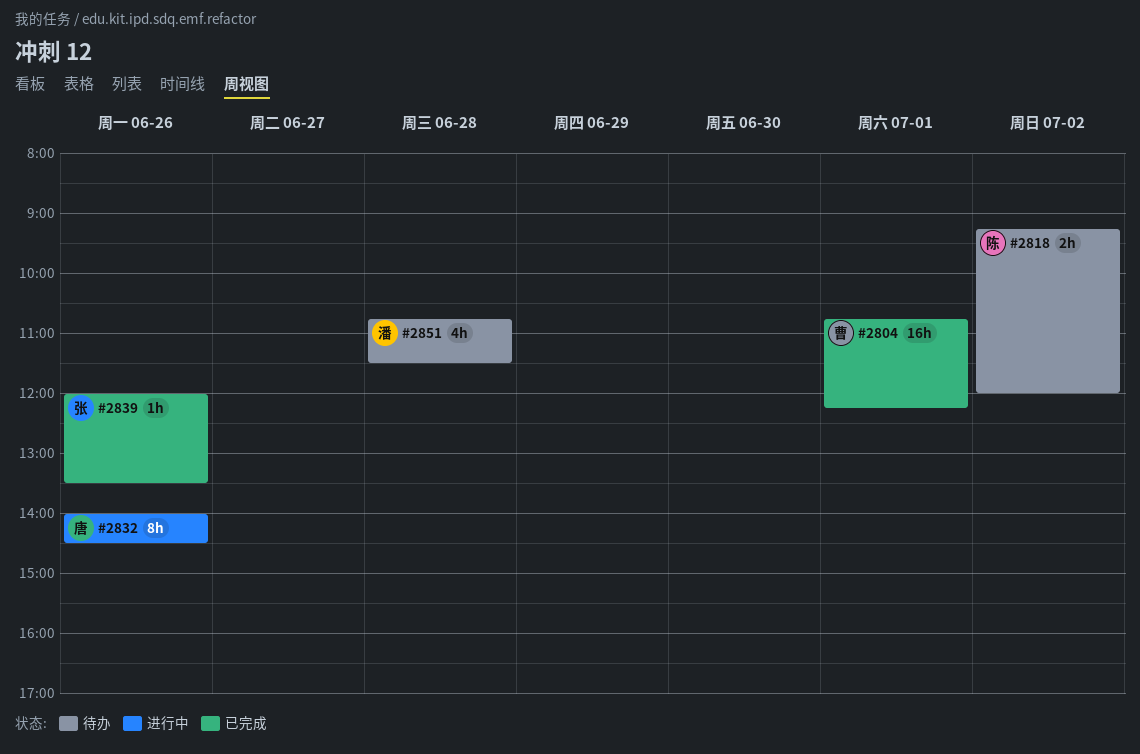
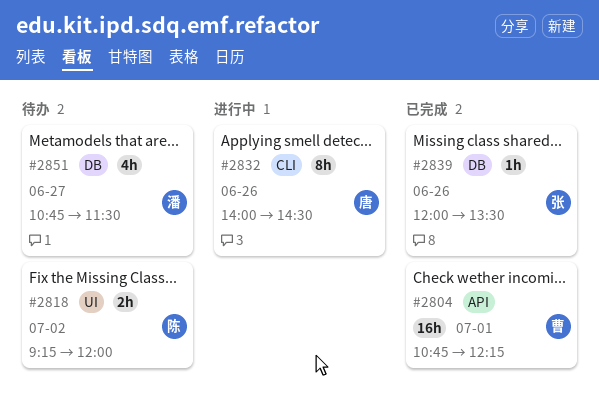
#2851, day: Jun 28 -> Jun 27

